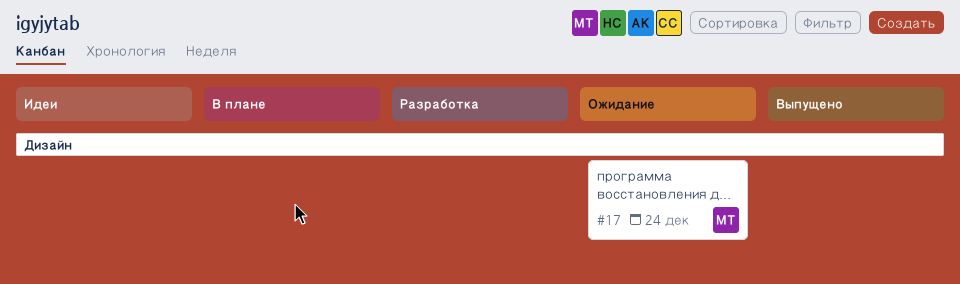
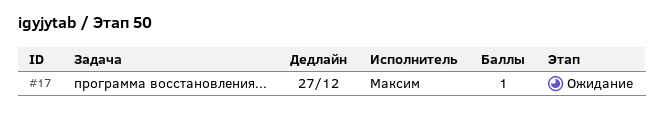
#17, due: Dec 24 -> Dec 27

